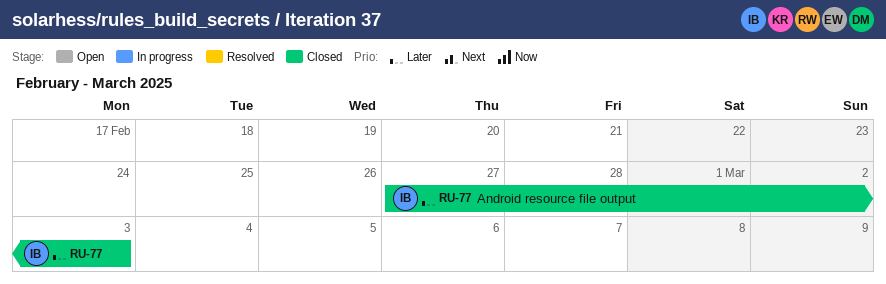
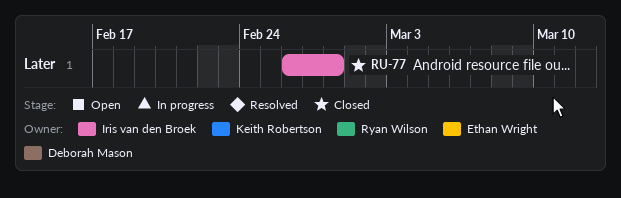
RU-77, start: Feb 27 -> Feb 26
RU-77, due: Mar 3 -> Feb 28

